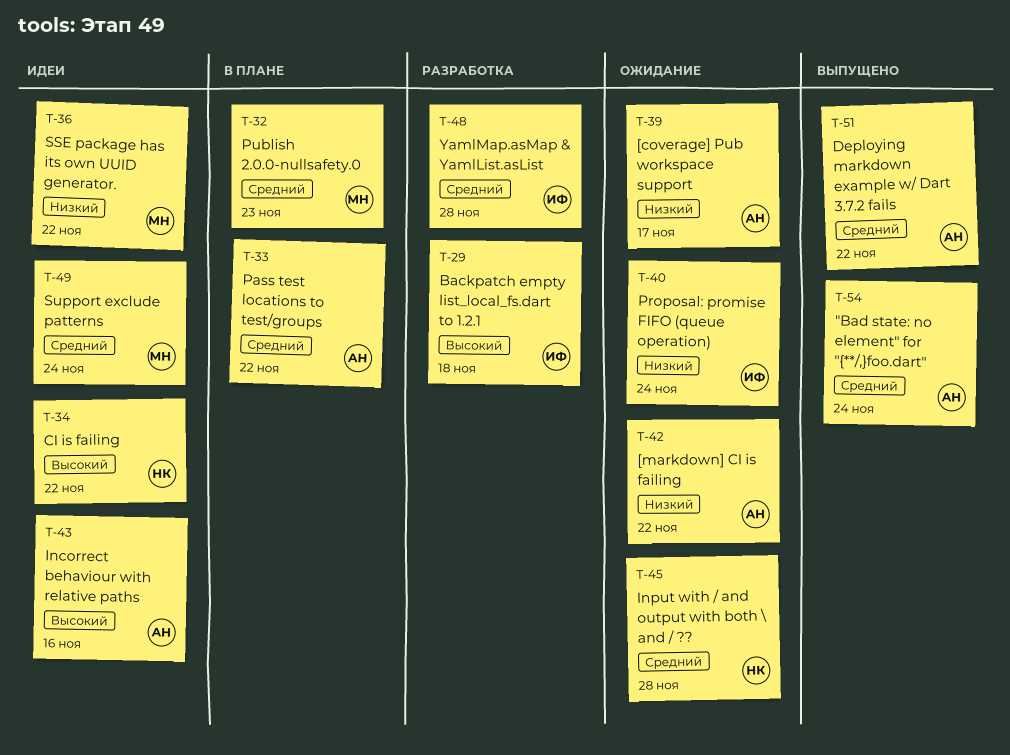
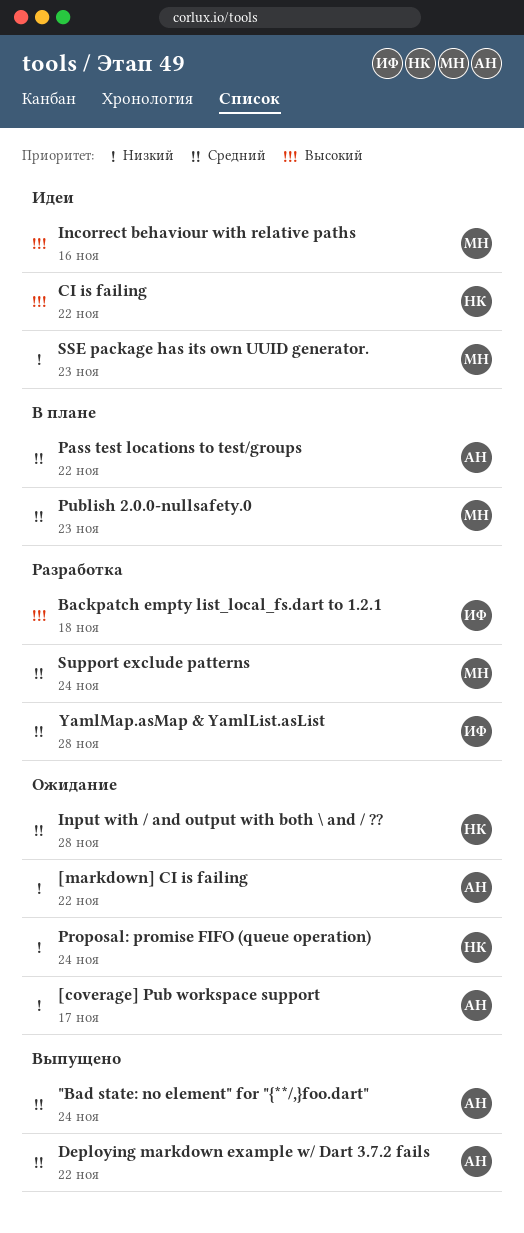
Incorrect behaviour with relative paths, owner: АН -> МН
Proposal: promise FIFO (queue operation), owner: ИФ -> НК
SSE package has its own UUID generator., due: Nov 22 -> Nov 23
Support exclude patterns, status: Идеи -> Разработка

